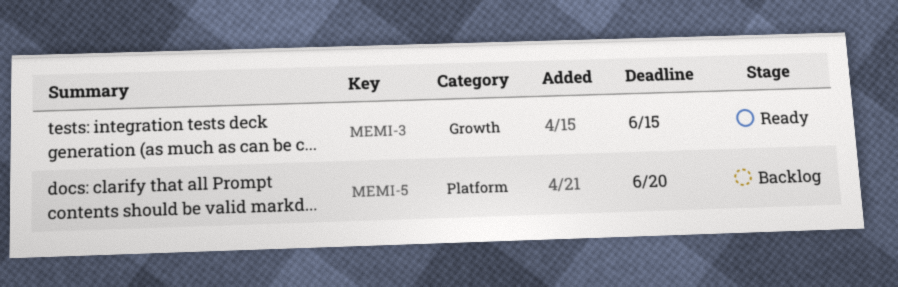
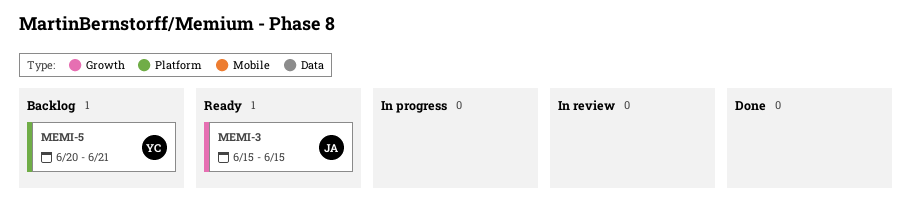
MEMI-5, due: Jun 20 -> Jun 21

